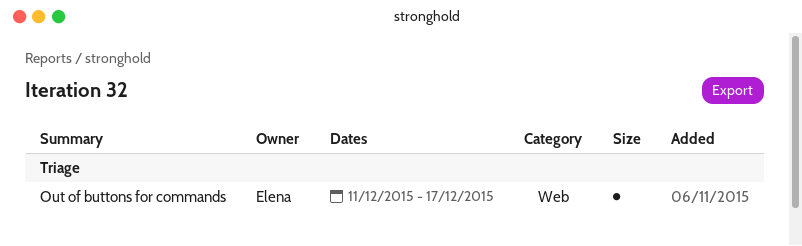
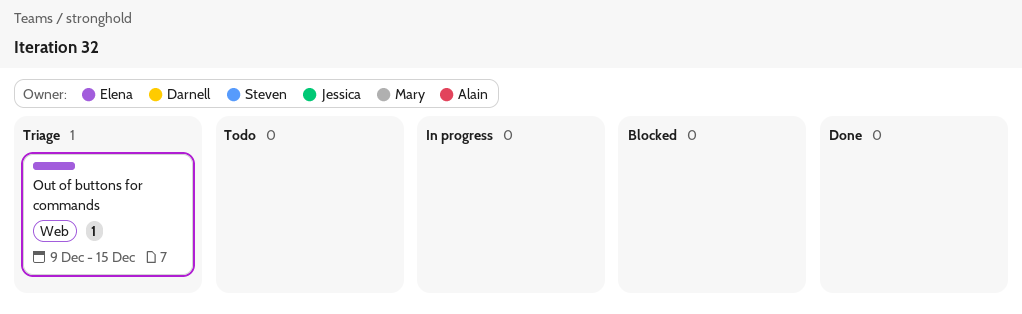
Out of buttons for commands, start: Dec 11 -> Dec 9
Out of buttons for commands, due: Dec 17 -> Dec 15

